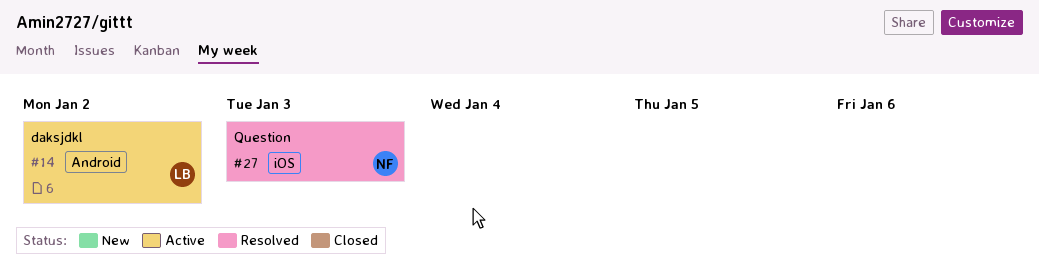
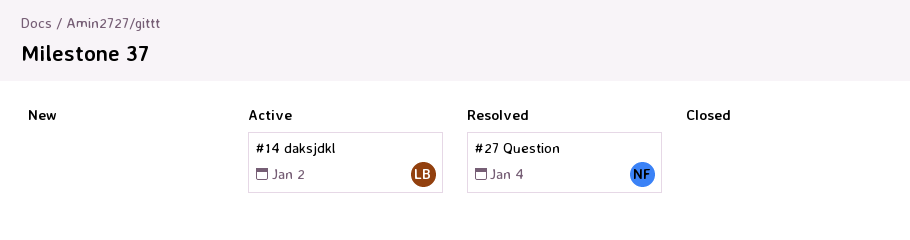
#27, due: Jan 3 -> Jan 4

